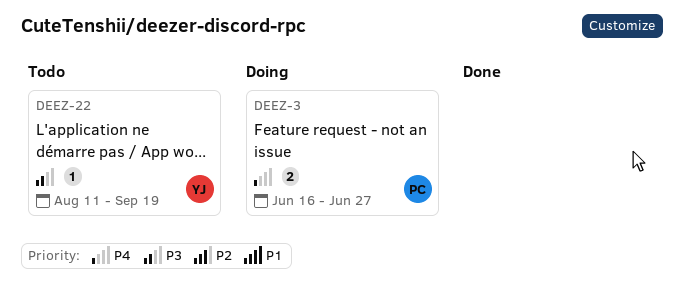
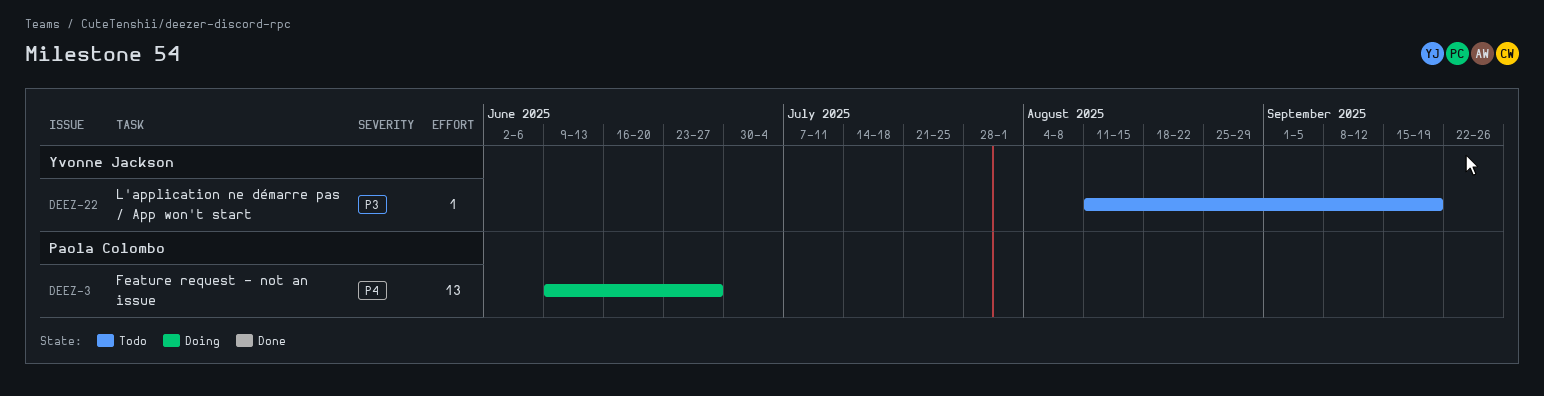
DEEZ-3, estimate: 2 -> 13
DEEZ-3, start: Jun 16 -> Jun 9

